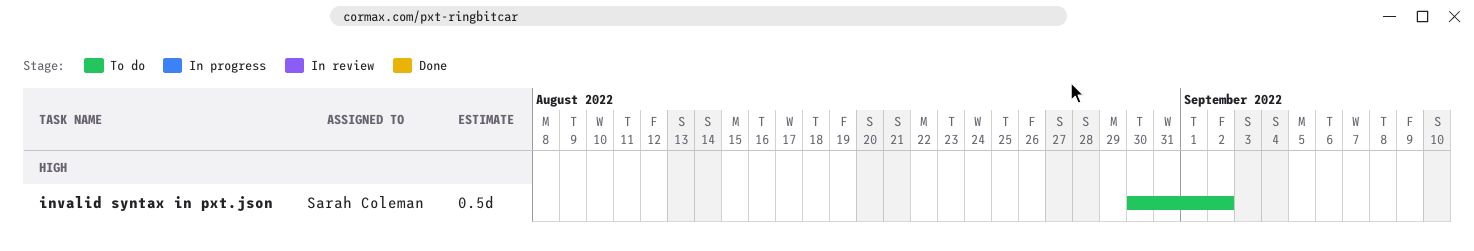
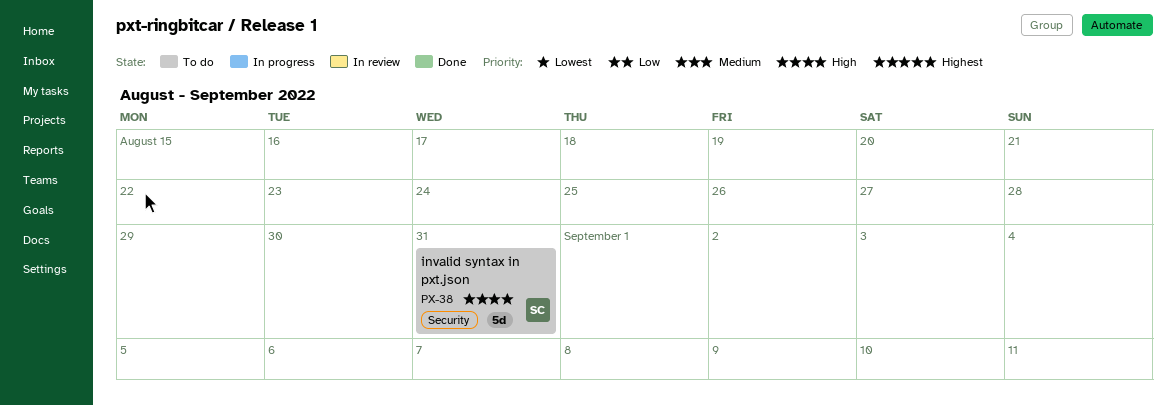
invalid syntax in pxt.json, estimate: 0.5d -> 5d
invalid syntax in pxt.json, due: Sep 2 -> Aug 31

